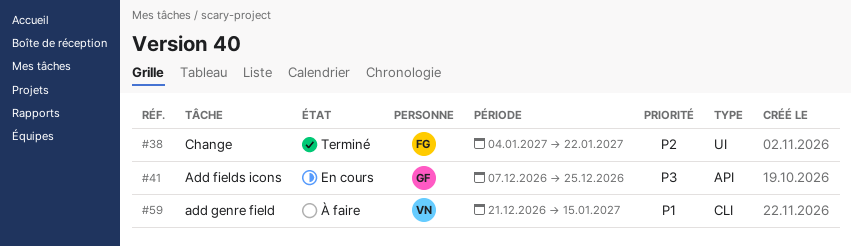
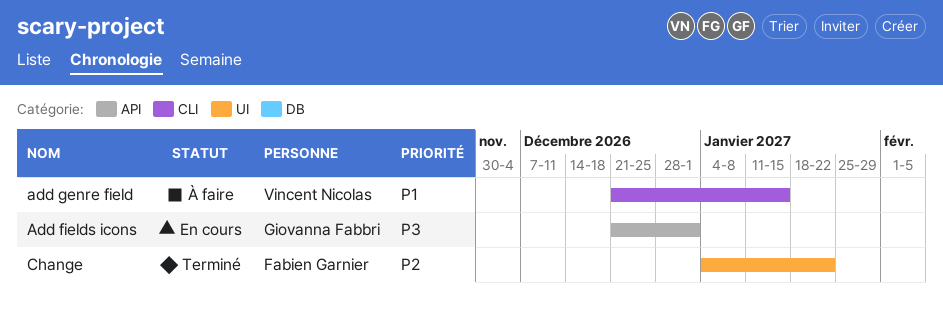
Add fields icons, start: Dec 7 -> Dec 21
Add fields icons, due: Dec 25 -> Jan 1

